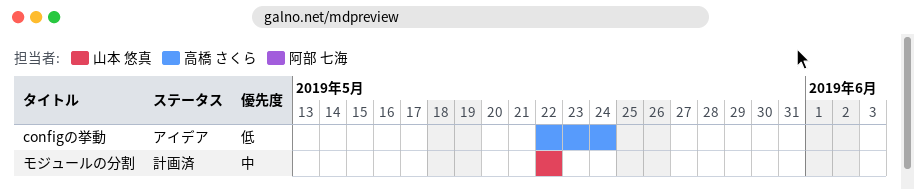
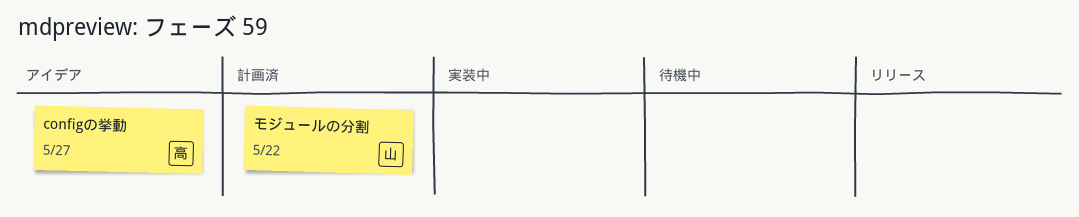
configの挙動, due: May 24 -> May 27

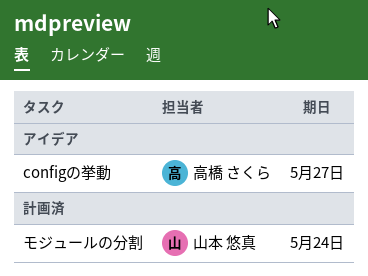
モジュールの分割, due: May 22 -> May 24

